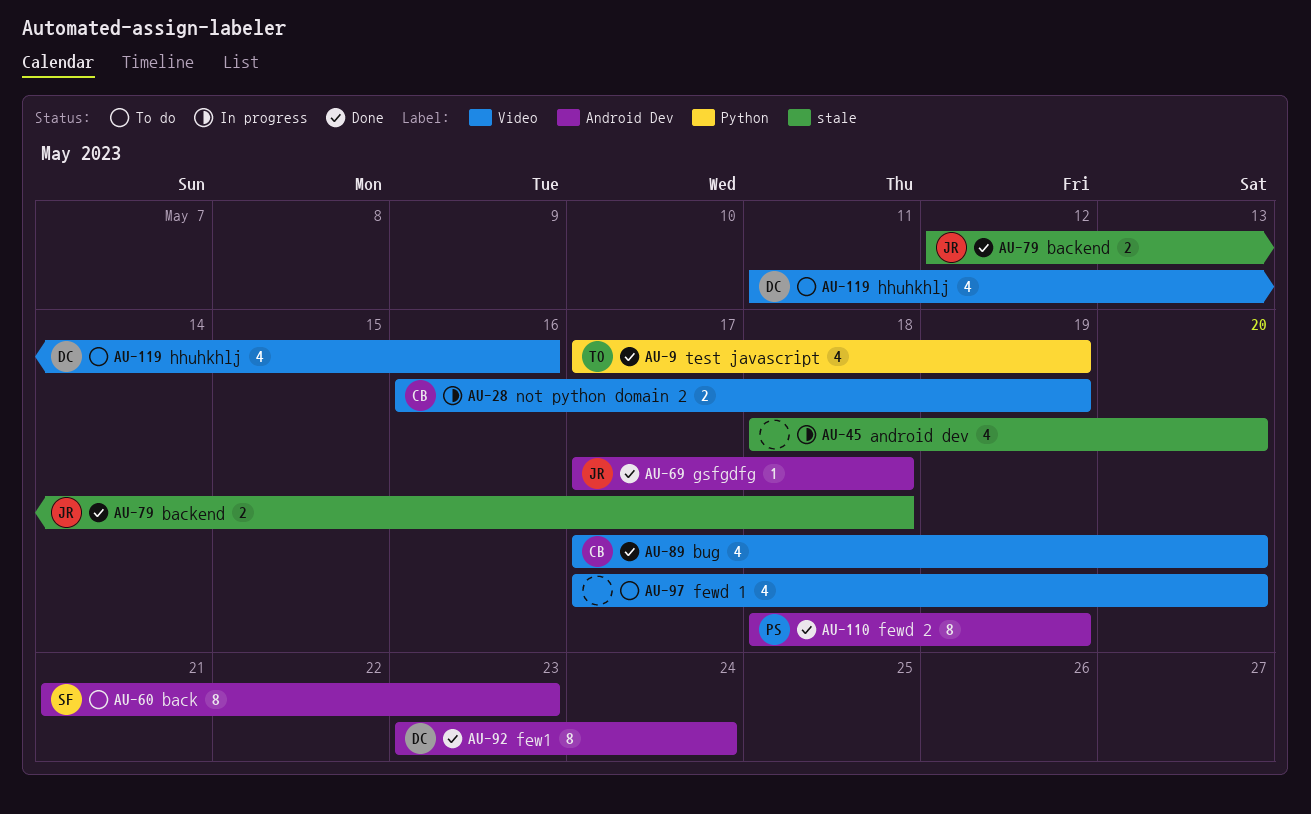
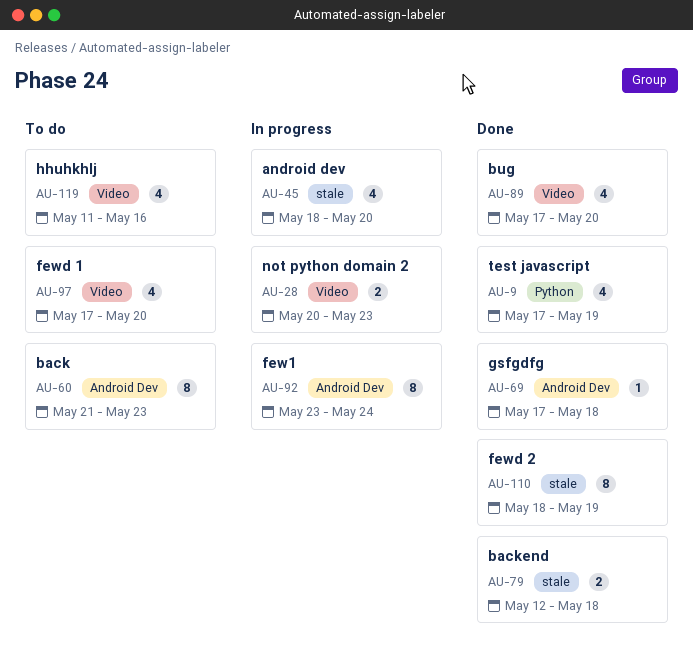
AU-28, start: May 16 -> May 20
AU-28, due: May 19 -> May 23
AU-92, status: Done -> In progress
AU-110, label: Android Dev -> stale

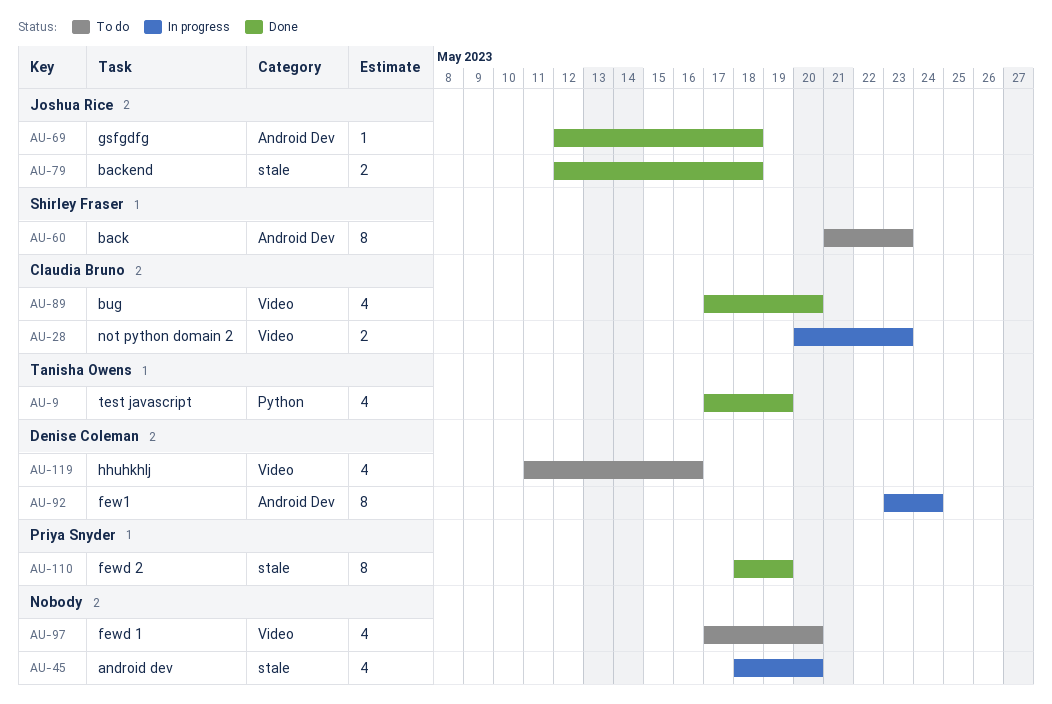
AU-69, start: May 17 -> May 12

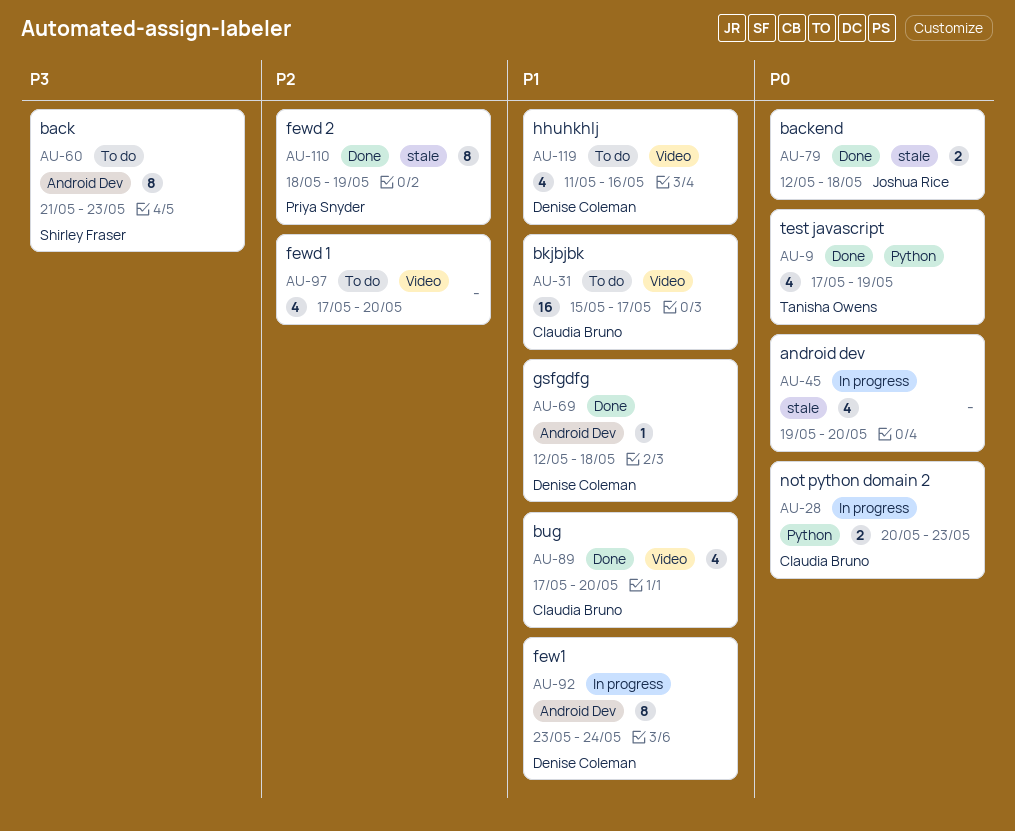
AU-28, label: Video -> Python
AU-31: none -> present
AU-45, start: May 18 -> May 19
AU-69, owner: Joshua Rice -> Denise Coleman

